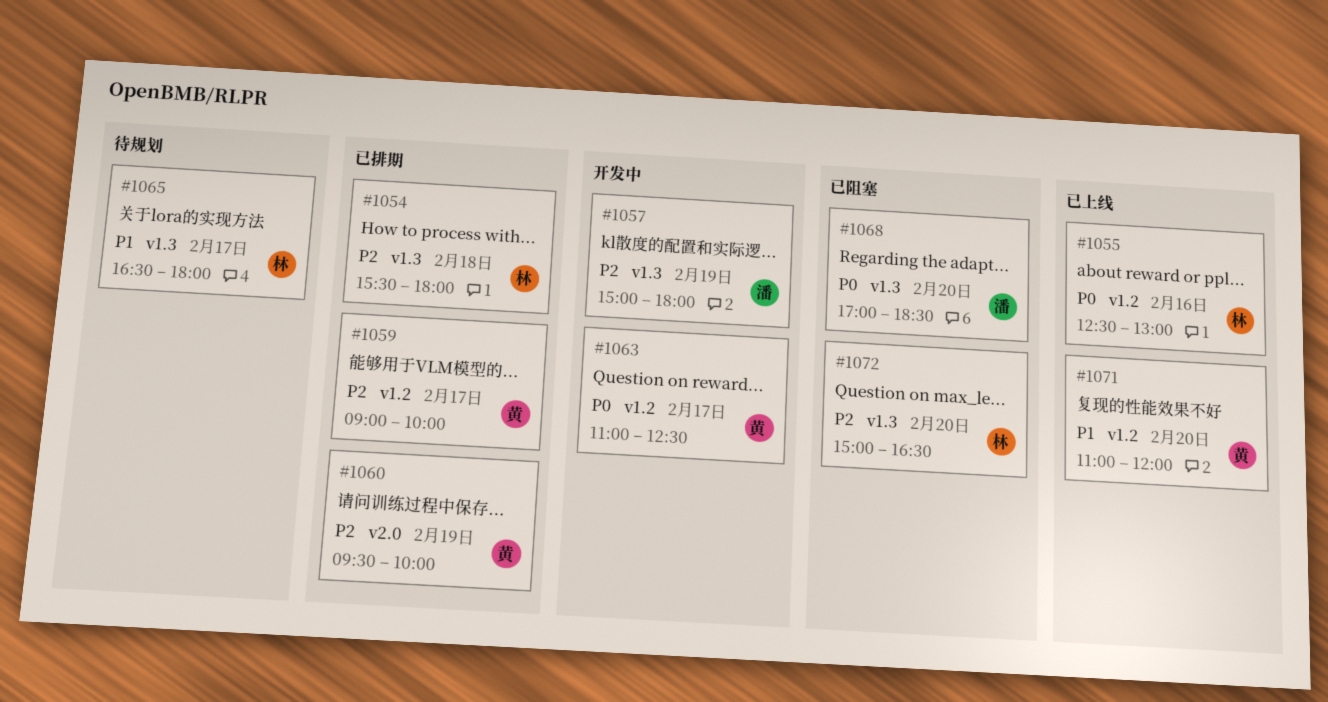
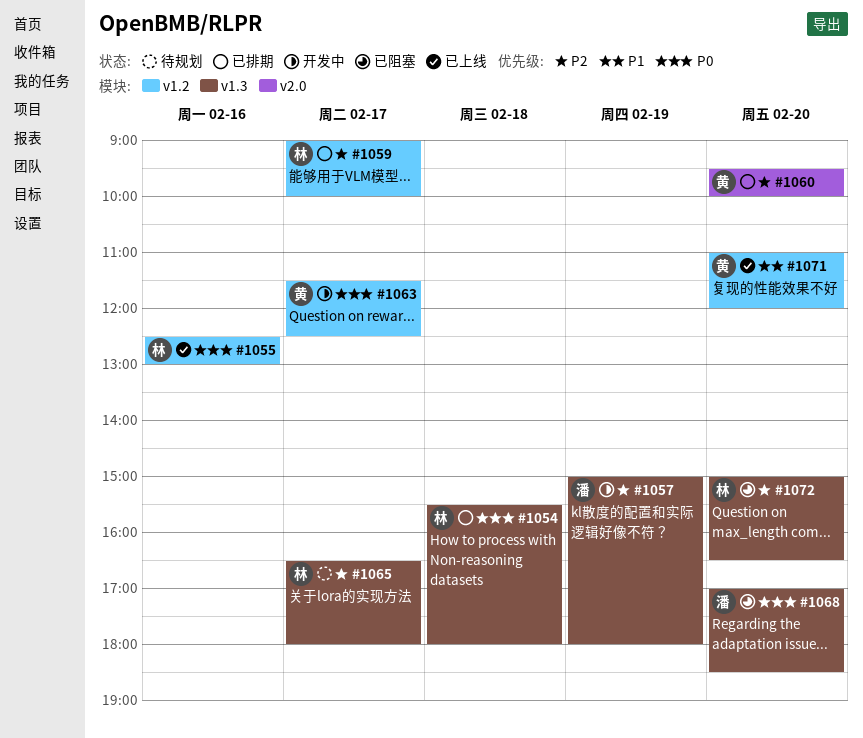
#1054, priority: P2 -> P0
#1059, owner: 黄 -> 林
#1060, day: Feb 19 -> Feb 20
#1063, begins: 11:00 -> 11:30
#1065, priority: P1 -> P2

